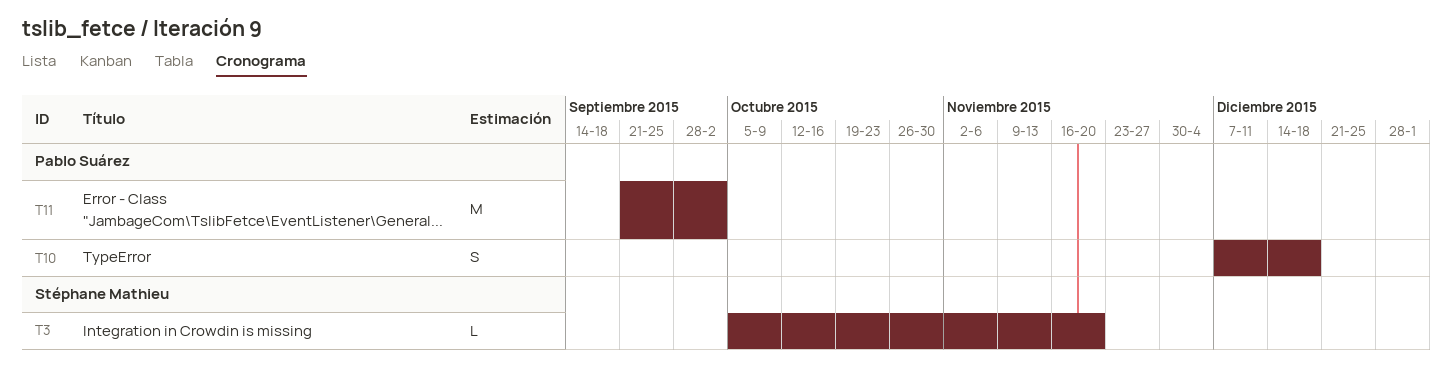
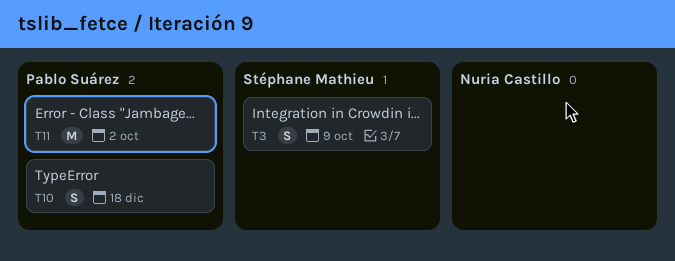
T3, estimate: L -> S
T3, due: Nov 20 -> Oct 9

